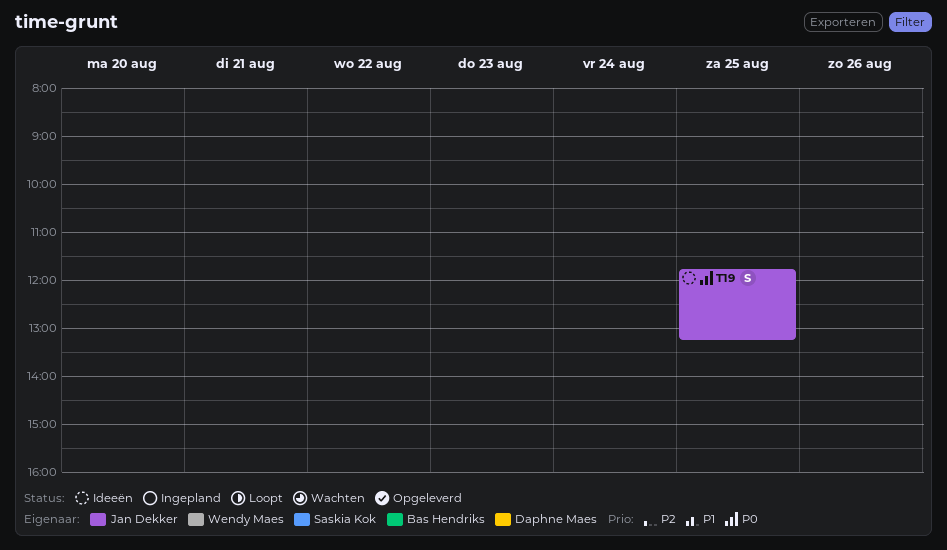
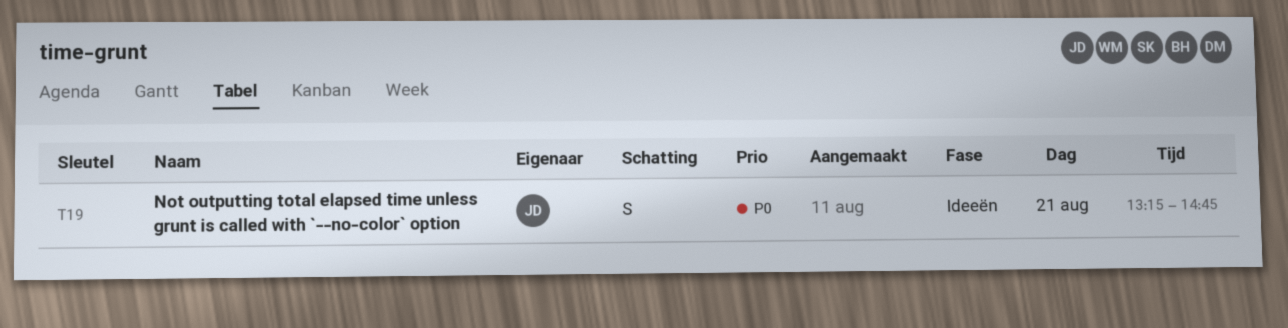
T19, day: Aug 25 -> Aug 21
T19, begins: 11:45 -> 13:15
T19, ends: 13:15 -> 14:45

